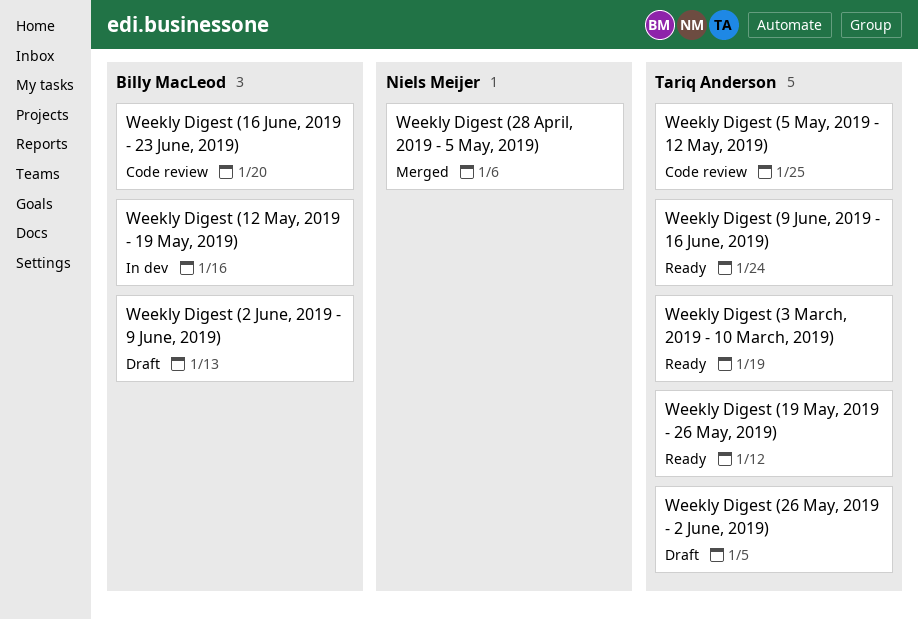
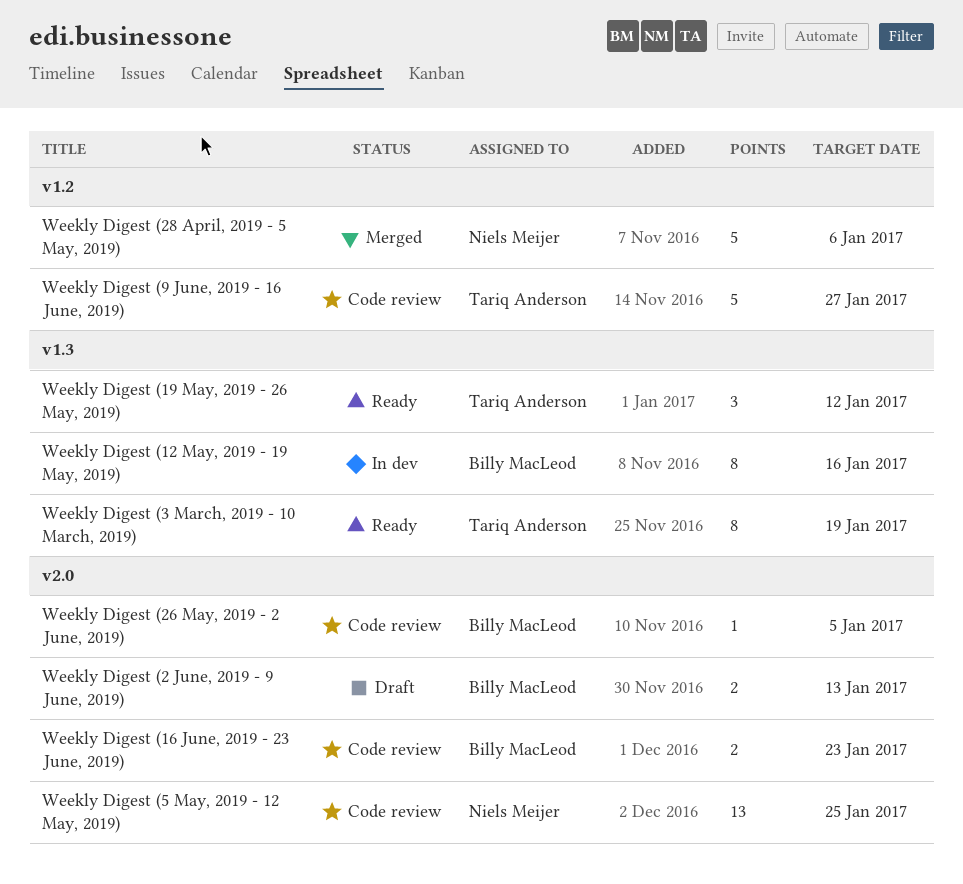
Weekly Digest (16 June, 2019 - 23 June, 2019), due: Jan 20 -> Jan 23
Weekly Digest (26 May, 2019 - 2 June, 2019), status: Draft -> Code review
Weekly Digest (26 May, 2019 - 2 June, 2019), owner: Tariq Anderson -> Billy MacLeod
Weekly Digest (5 May, 2019 - 12 May, 2019), owner: Tariq Anderson -> Niels Meijer
Weekly Digest (9 June, 2019 - 16 June, 2019), status: Ready -> Code review
Weekly Digest (9 June, 2019 - 16 June, 2019), due: Jan 24 -> Jan 27

